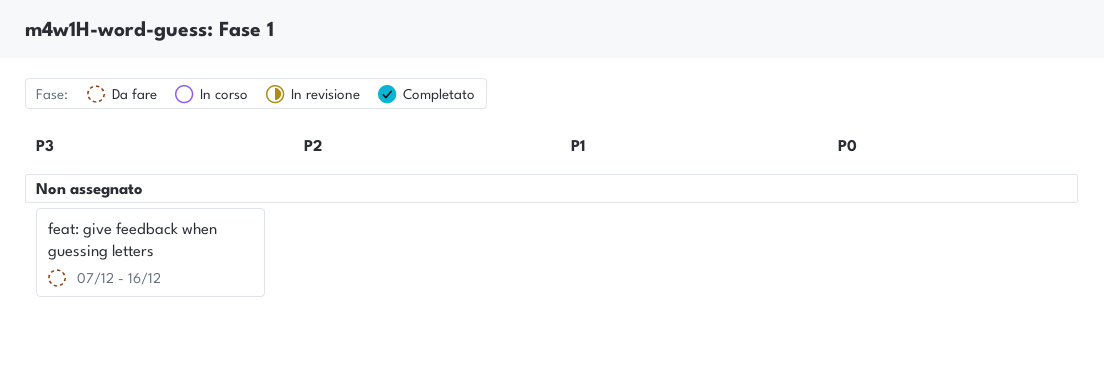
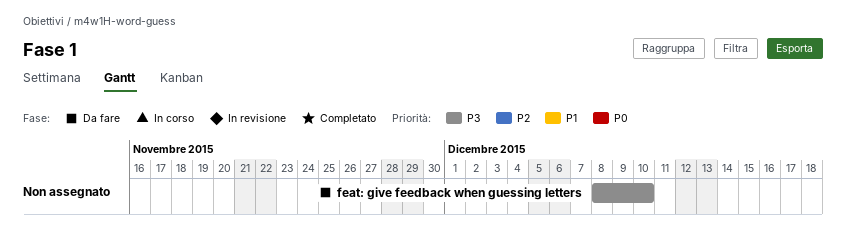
feat: give feedback when guessing letters, start: Dec 7 -> Dec 8
feat: give feedback when guessing letters, due: Dec 16 -> Dec 10

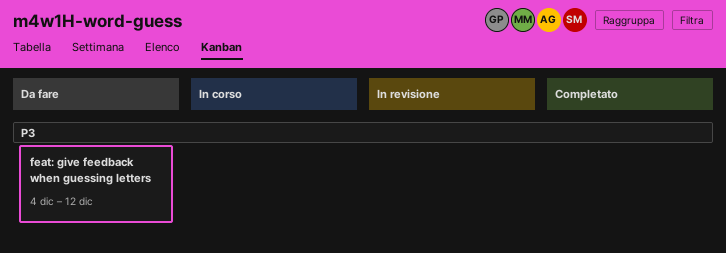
feat: give feedback when guessing letters, start: Dec 8 -> Dec 4
feat: give feedback when guessing letters, due: Dec 10 -> Dec 12

